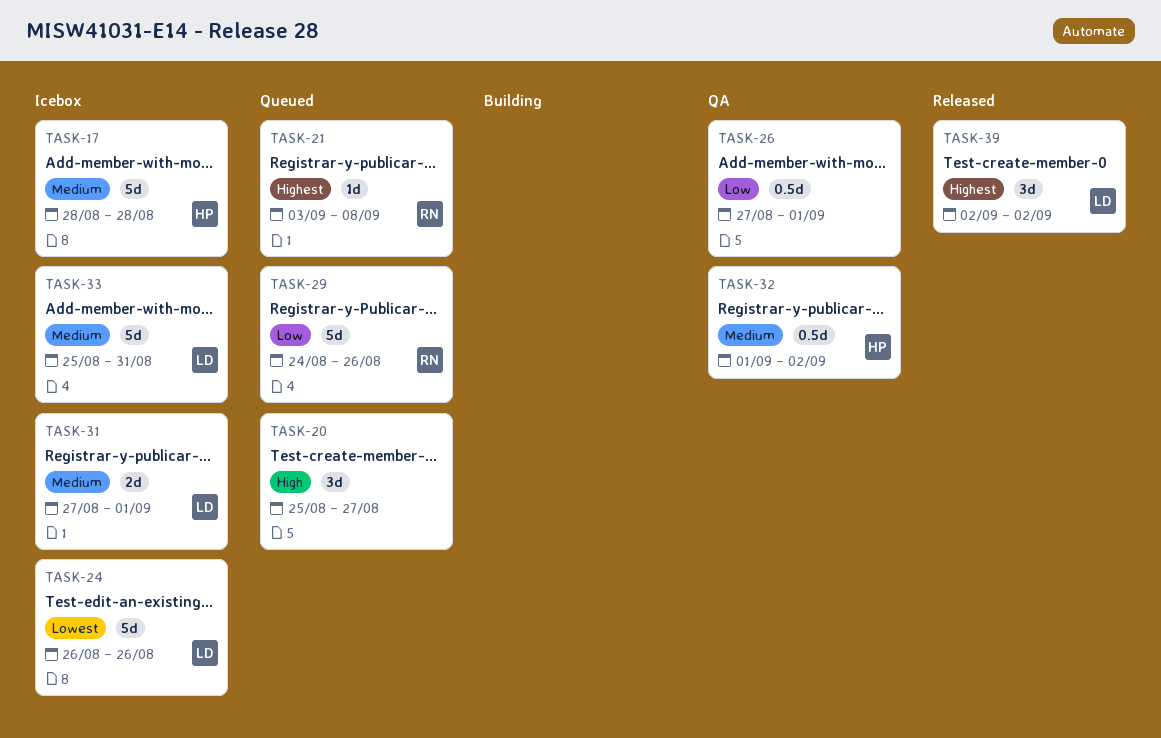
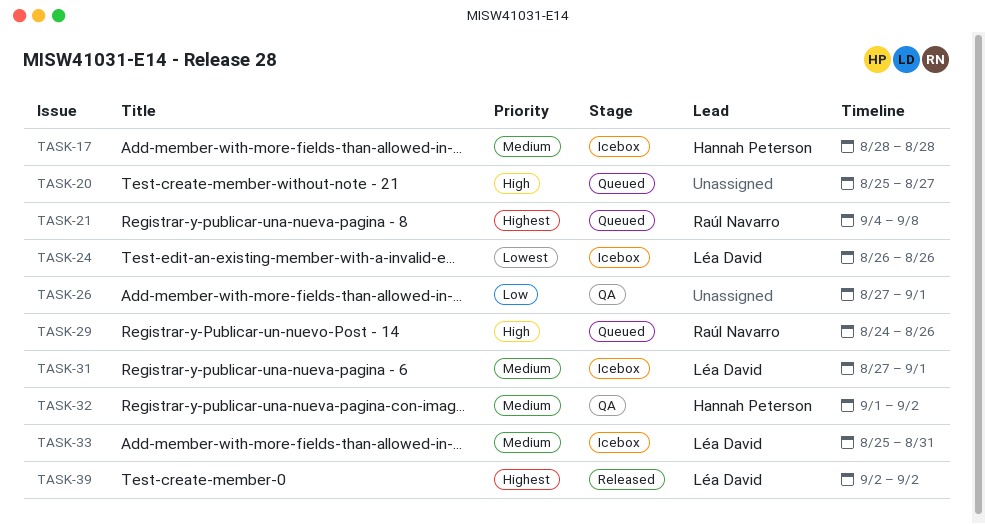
TASK-21, start: Sep 3 -> Sep 4
TASK-29, priority: Low -> High

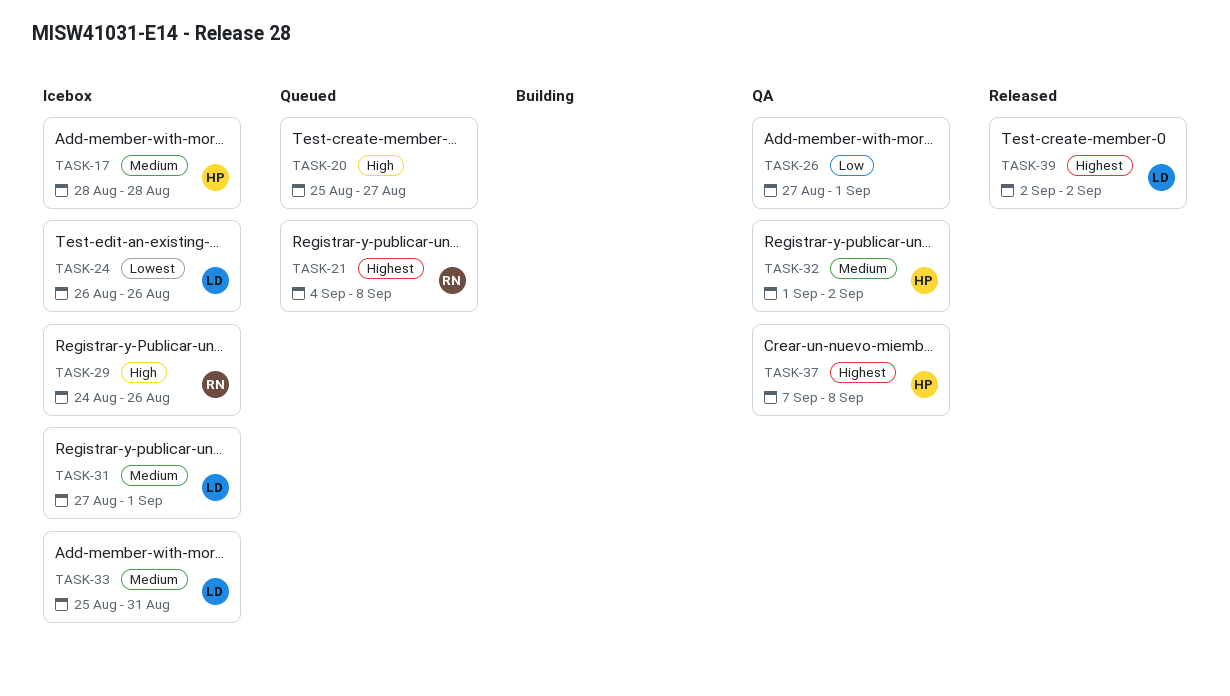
TASK-29, status: Queued -> Icebox
TASK-37: none -> present

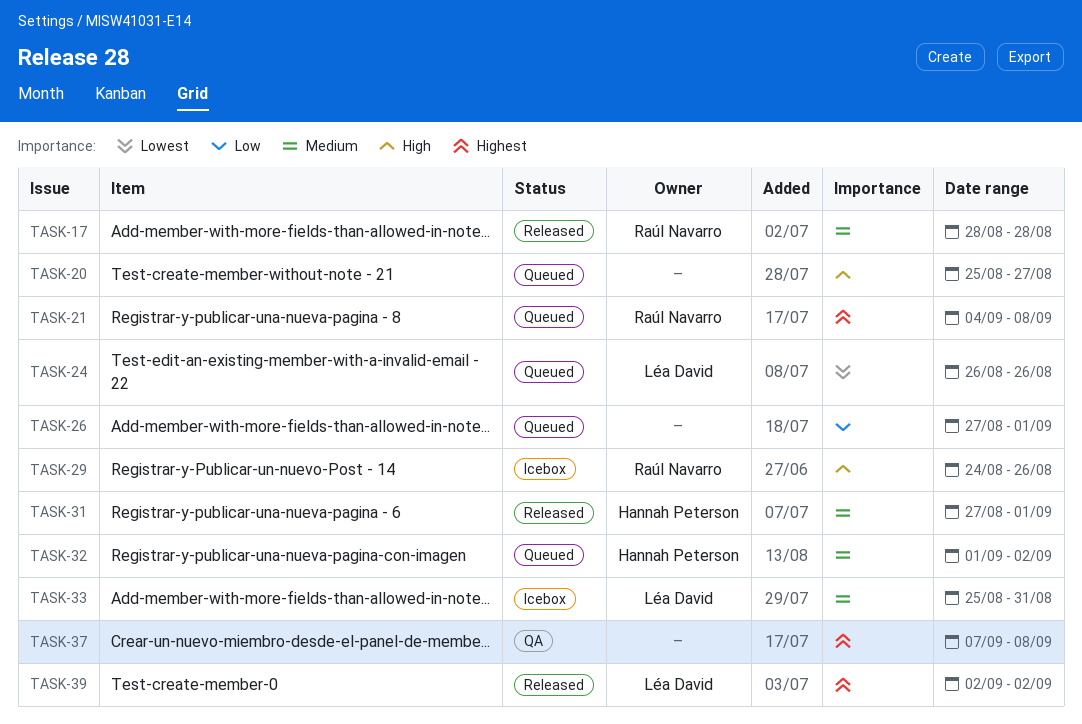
TASK-17, status: Icebox -> Released
TASK-17, owner: Hannah Peterson -> Raúl Navarro
TASK-24, status: Icebox -> Queued
TASK-26, status: QA -> Queued
TASK-31, status: Icebox -> Released
TASK-31, owner: Léa David -> Hannah Peterson
TASK-32, status: QA -> Queued
TASK-37, owner: Hannah Peterson -> none

